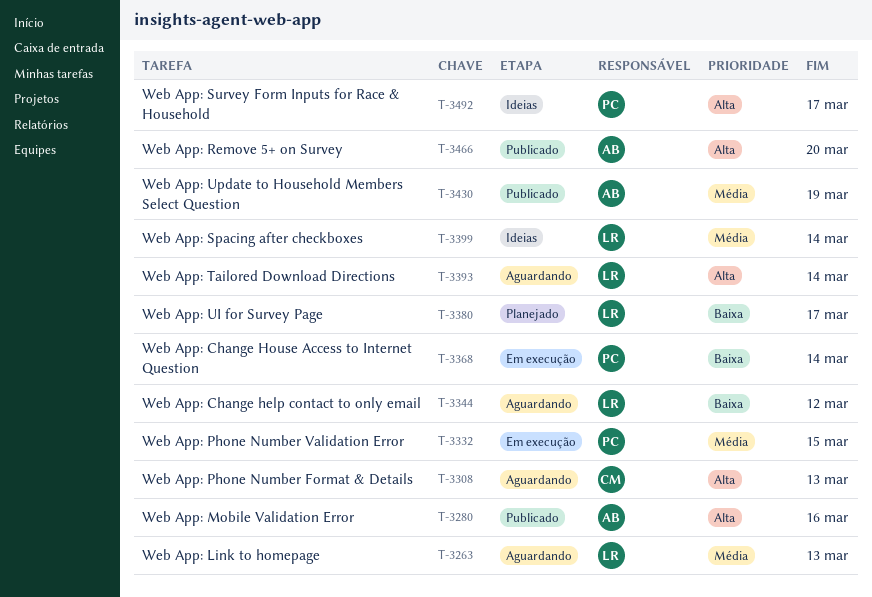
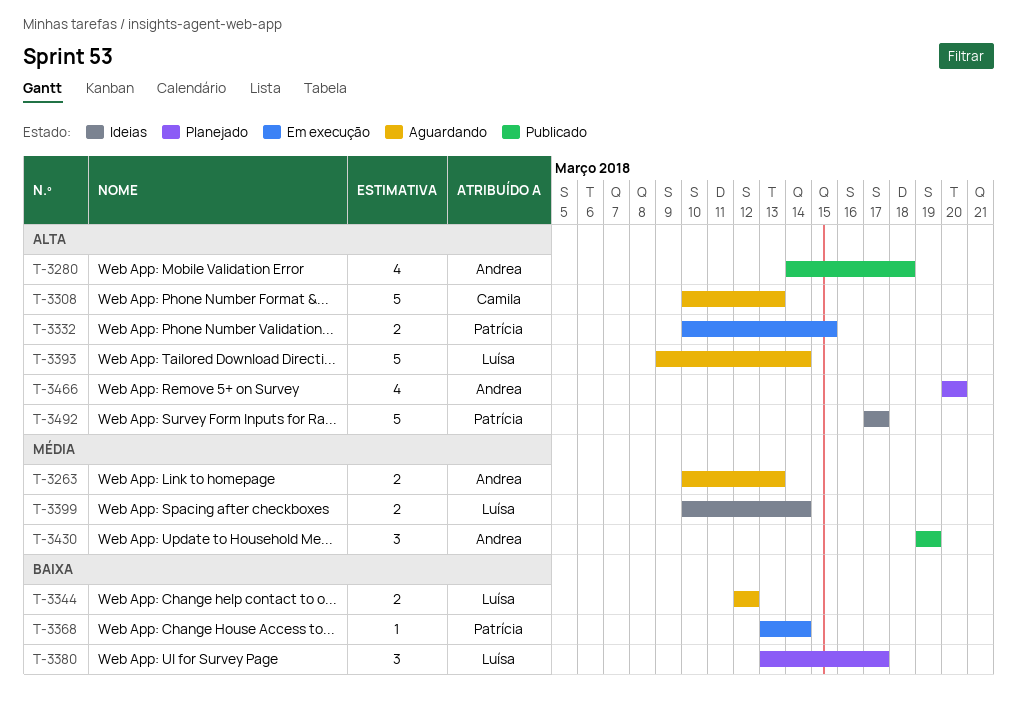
T-3263, owner: Luísa -> Andrea
T-3280, due: Mar 16 -> Mar 18
T-3332, priority: Média -> Alta
T-3466, status: Publicado -> Planejado

